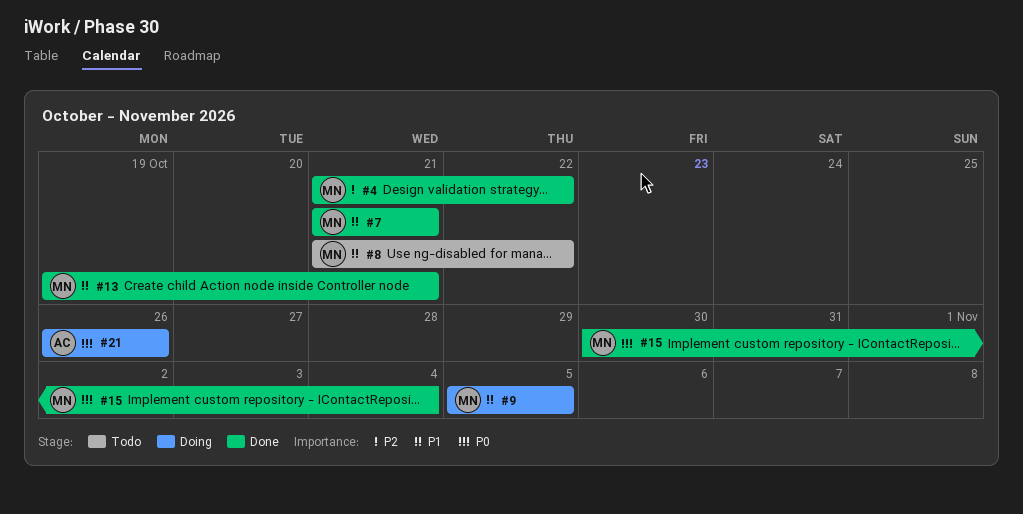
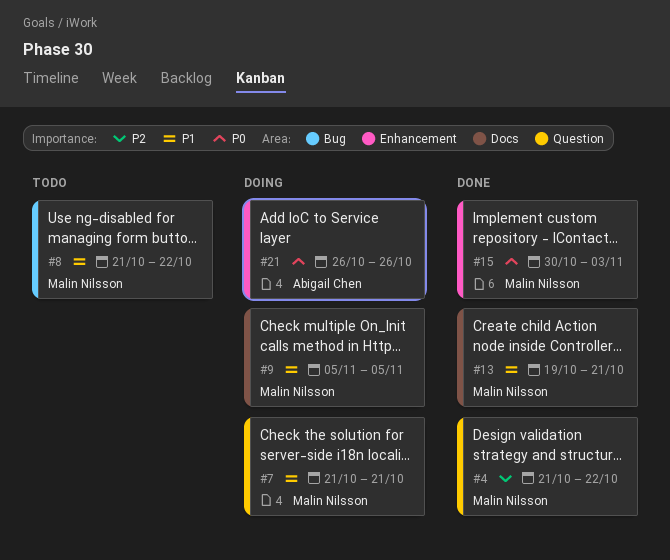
#7, status: Done -> Doing
#15, due: Nov 4 -> Nov 3

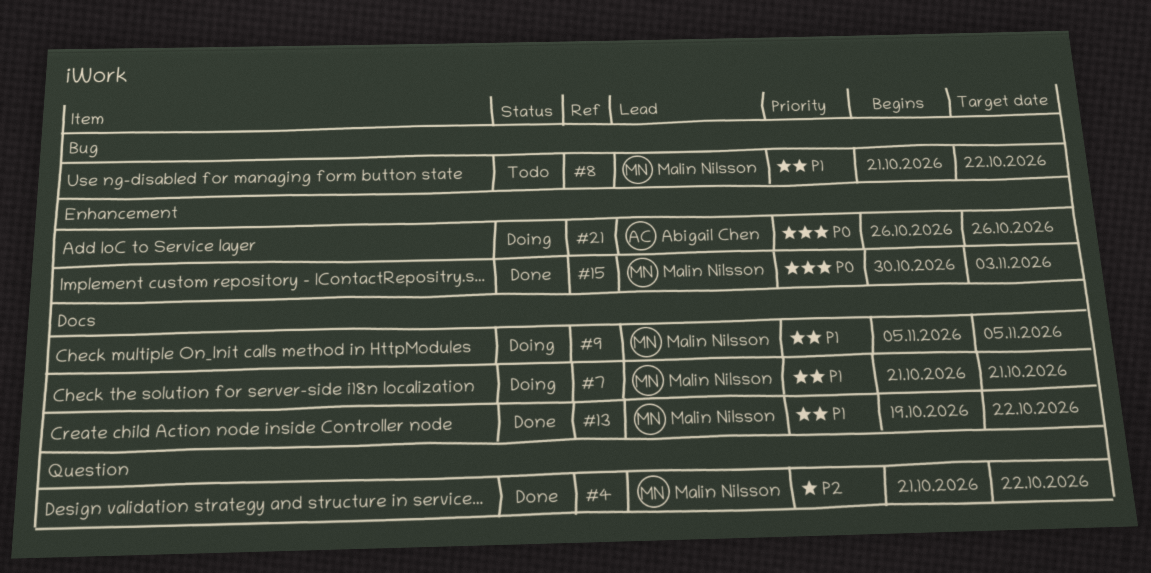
#7, label: Question -> Docs
#13, due: Oct 21 -> Oct 22

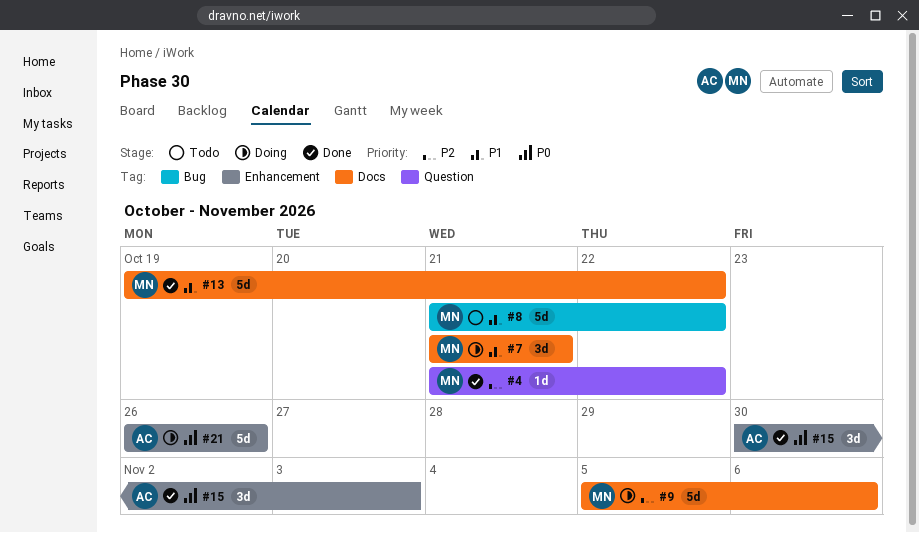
#9, priority: P1 -> P2
#9, due: Nov 5 -> Nov 6
#15, owner: Malin Nilsson -> Abigail Chen

